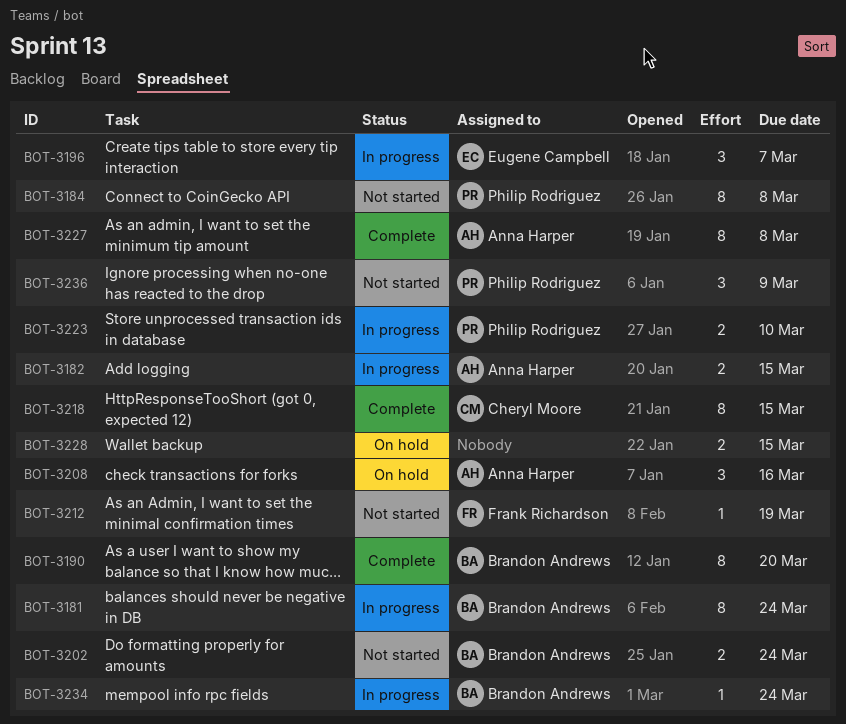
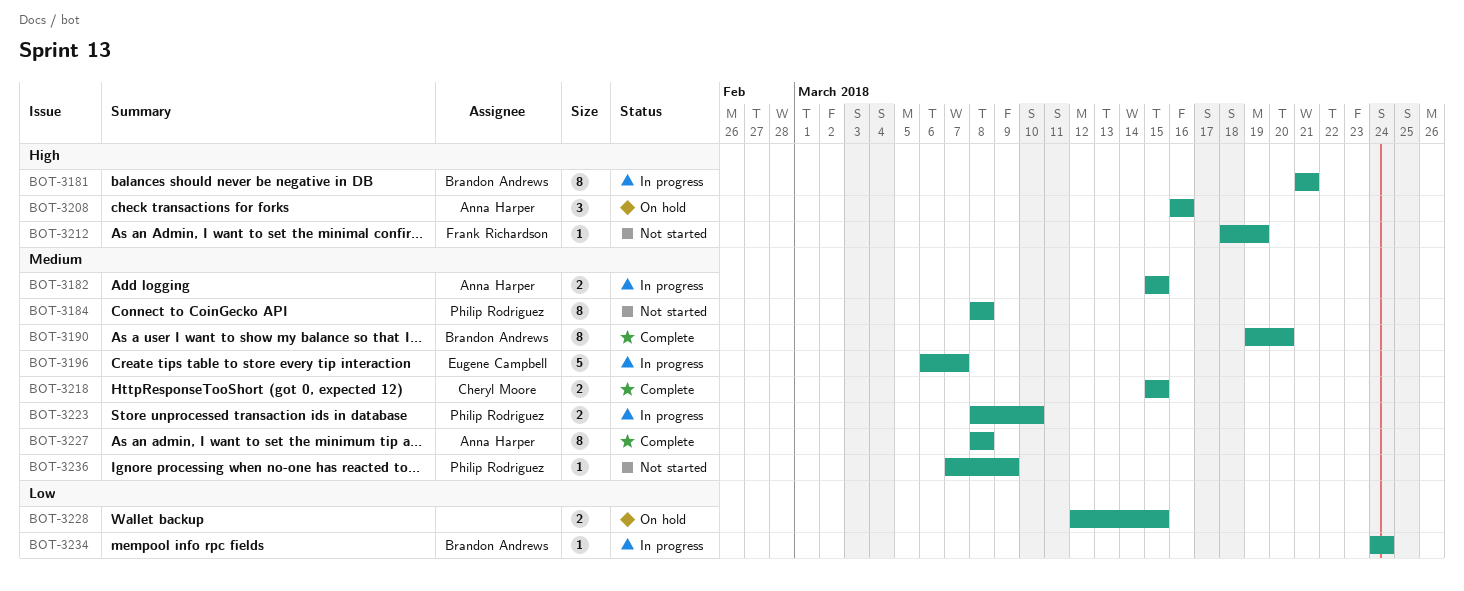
BOT-3181, due: Mar 24 -> Mar 21
BOT-3196, estimate: 3 -> 5
BOT-3202: present -> none
BOT-3218, estimate: 8 -> 2
BOT-3236, estimate: 3 -> 1

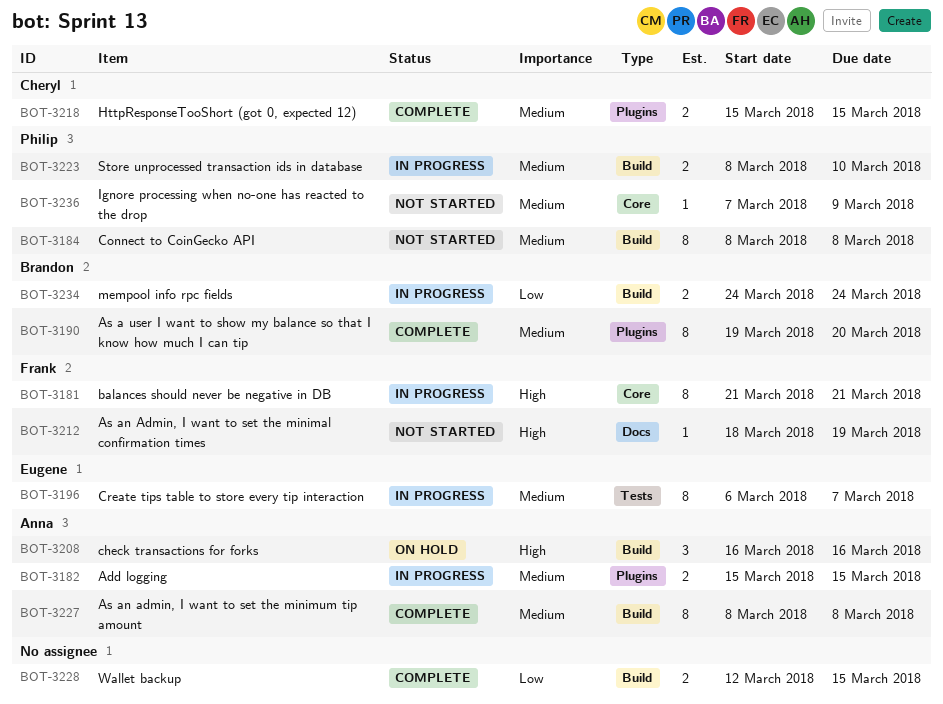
BOT-3181, owner: Brandon Andrews -> Frank Richardson
BOT-3196, estimate: 5 -> 8
BOT-3228, status: On hold -> Complete
BOT-3234, estimate: 1 -> 2

